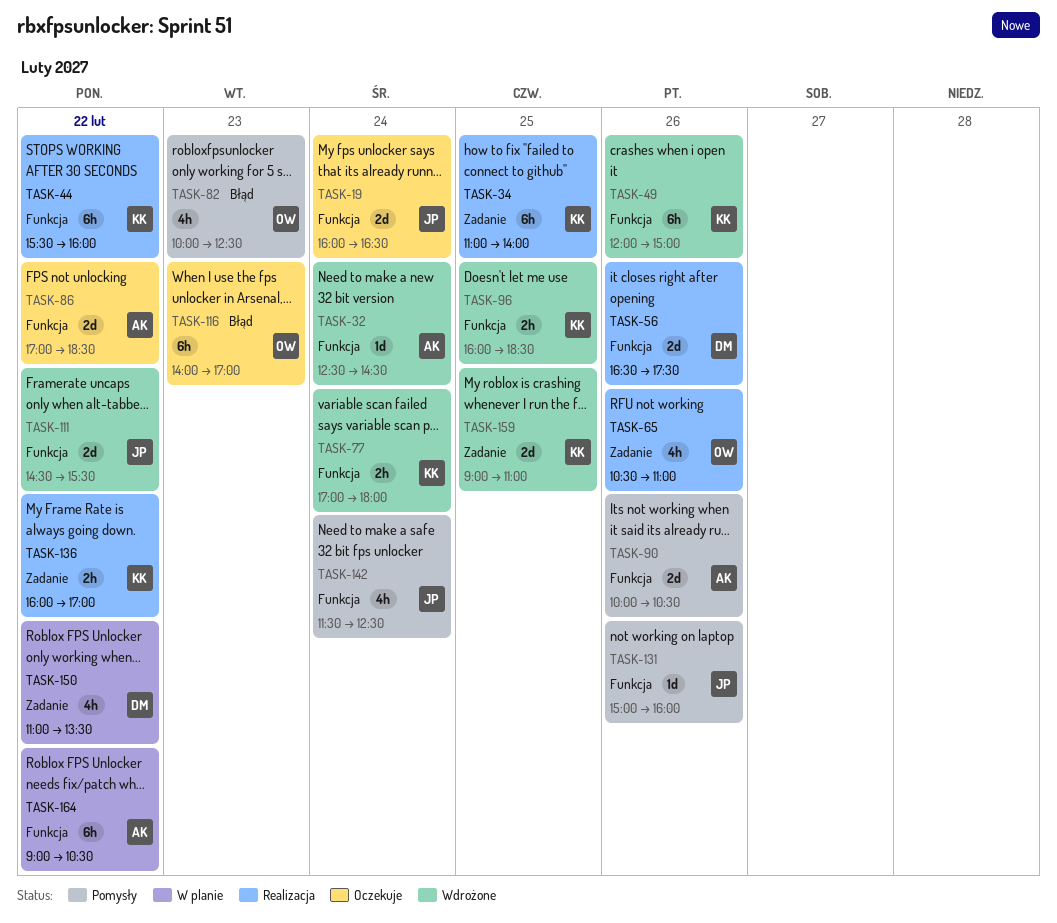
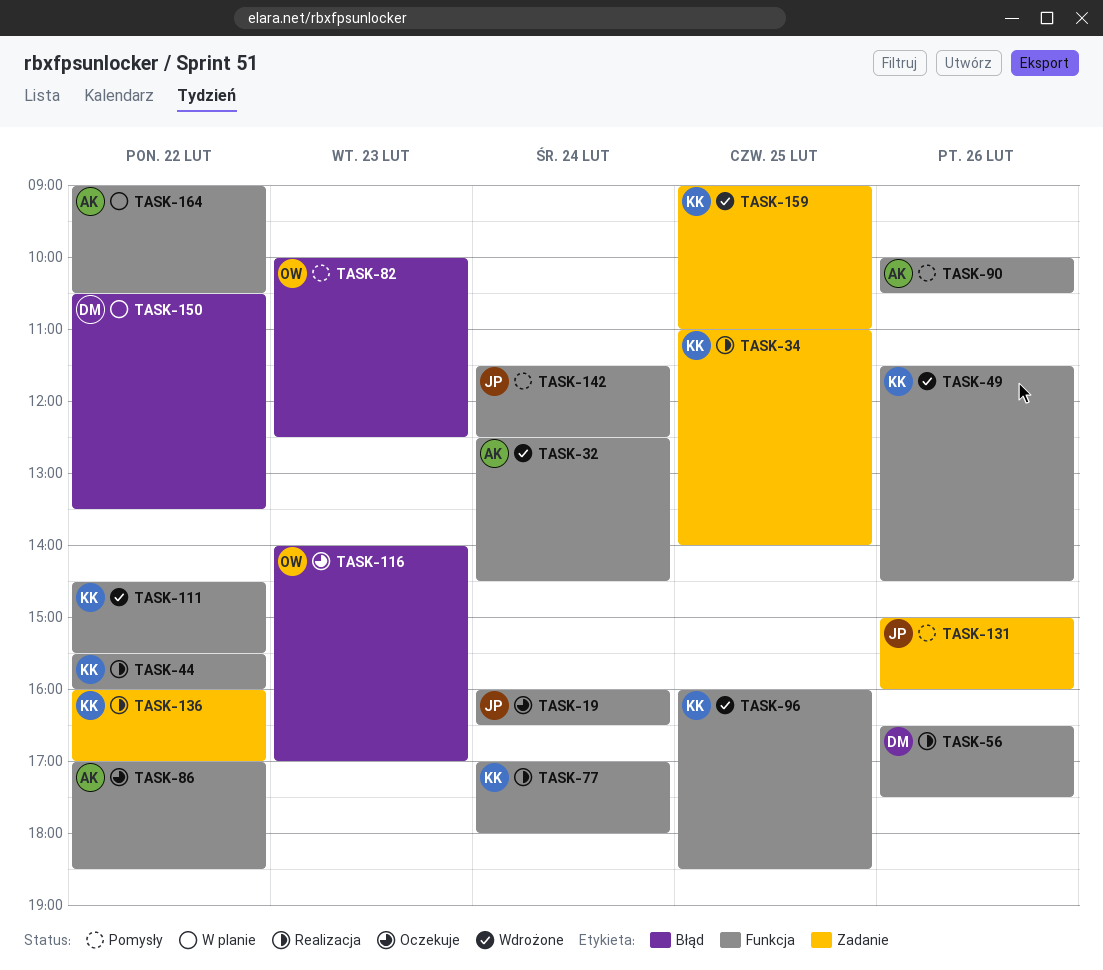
TASK-49, begins: 12:00 -> 11:30
TASK-49, ends: 15:00 -> 14:30
TASK-65: present -> none
TASK-77, status: Wdrożone -> Realizacja
TASK-111, owner: JP -> KK
TASK-131, label: Funkcja -> Zadanie
TASK-150, label: Zadanie -> Błąd
TASK-150, begins: 11:00 -> 10:30

